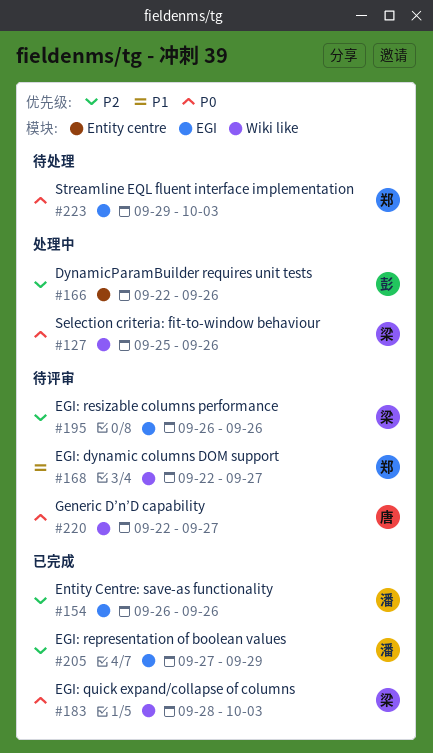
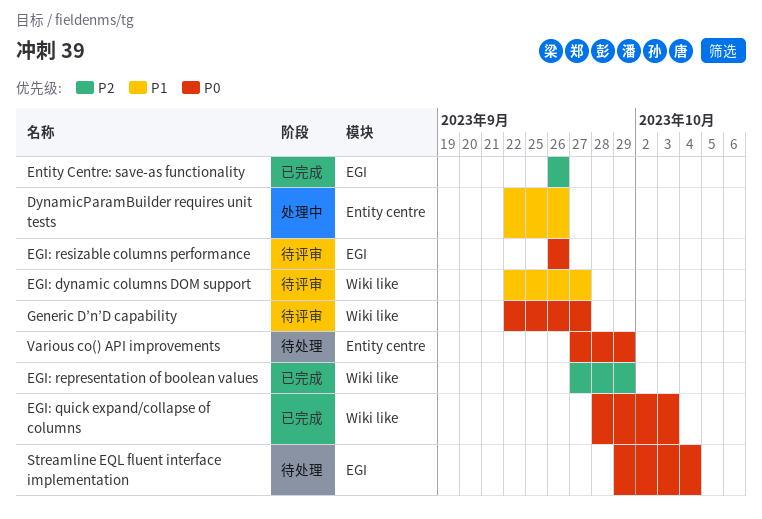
DynamicParamBuilder requires unit tests, priority: P2 -> P1
EGI: representation of boolean values, label: EGI -> Wiki like
EGI: resizable columns performance, priority: P2 -> P0
Selection criteria: fit-to-window behaviour: present -> none
Streamline EQL fluent interface implementation, due: Oct 3 -> Oct 4
Various co() API improvements: none -> present

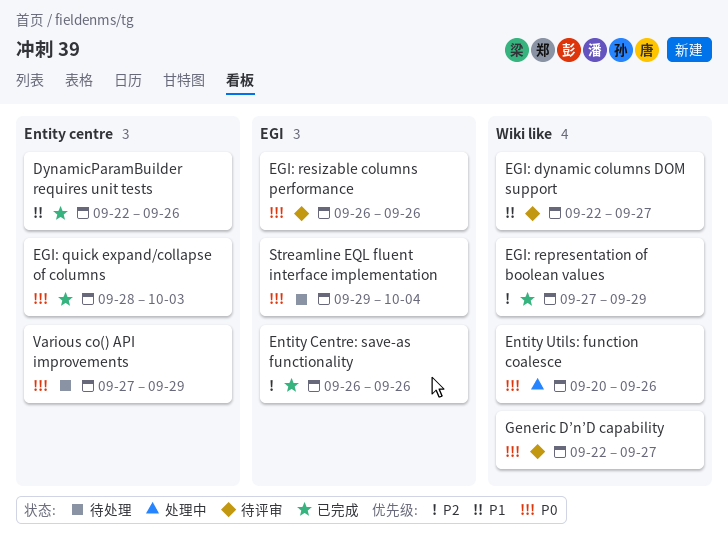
DynamicParamBuilder requires unit tests, status: 处理中 -> 已完成
EGI: quick expand/collapse of columns, label: Wiki like -> Entity centre
Entity Utils: function coalesce: none -> present

